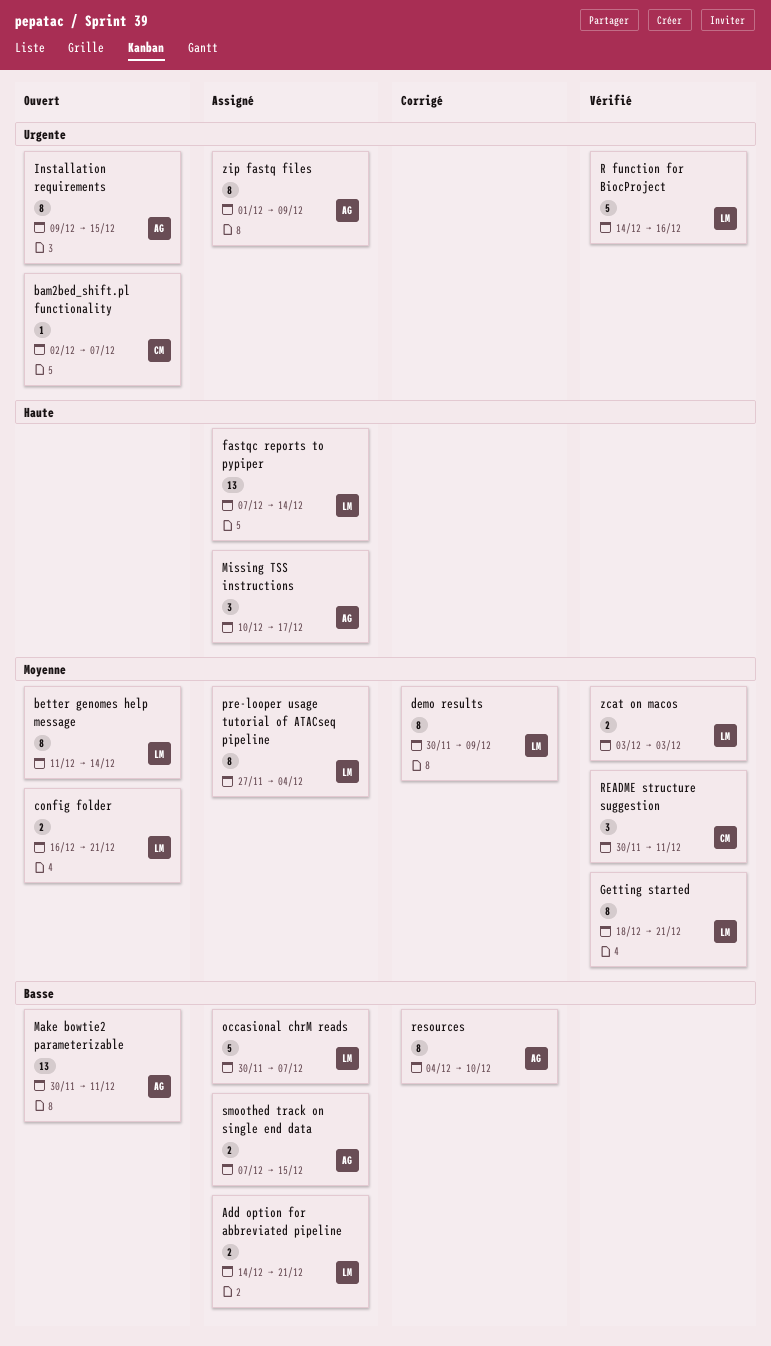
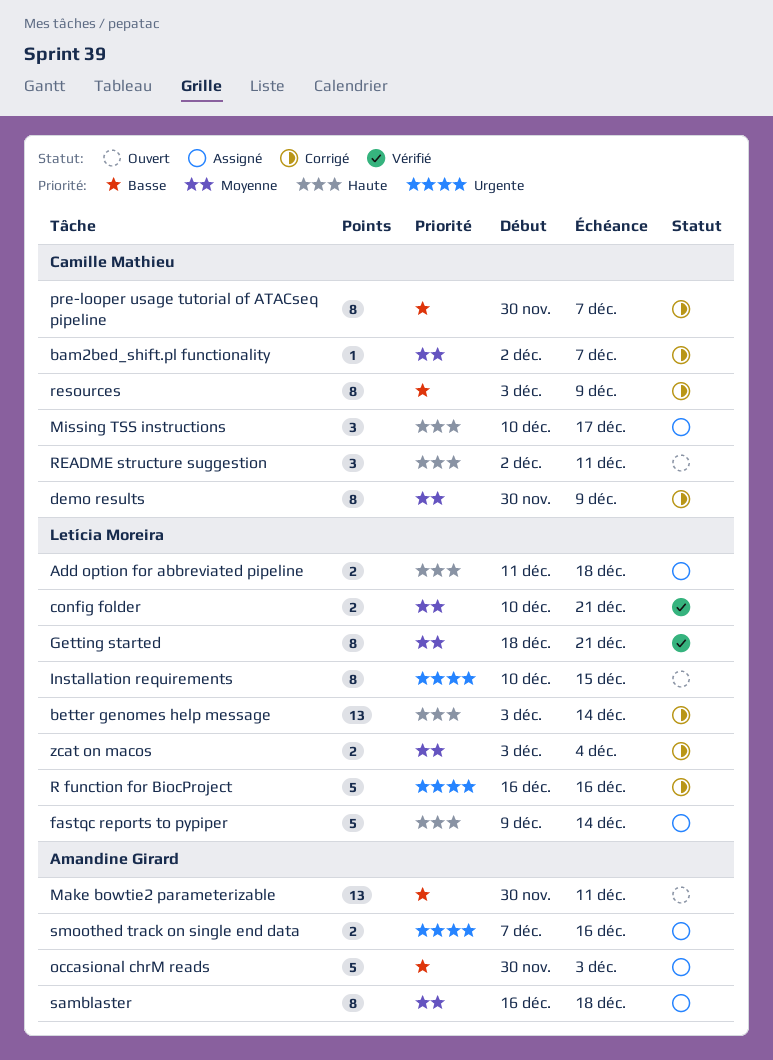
Add option for abbreviated pipeline, priority: Basse -> Haute
Add option for abbreviated pipeline, start: Dec 14 -> Dec 11
Add option for abbreviated pipeline, due: Dec 21 -> Dec 18
bam2bed_shift.pl functionality, status: Ouvert -> Corrigé
bam2bed_shift.pl functionality, priority: Urgente -> Moyenne
better genomes help message, status: Ouvert -> Corrigé
better genomes help message, priority: Moyenne -> Haute
better genomes help message, estimate: 8 -> 13
better genomes help message, start: Dec 11 -> Dec 3
config folder, status: Ouvert -> Vérifié
config folder, start: Dec 16 -> Dec 10
demo results, owner: Letícia Moreira -> Camille Mathieu
fastqc reports to pypiper, estimate: 13 -> 5
fastqc reports to pypiper, start: Dec 7 -> Dec 9
Installation requirements, owner: Amandine Girard -> Letícia Moreira
Installation requirements, start: Dec 9 -> Dec 10
Missing TSS instructions, owner: Amandine Girard -> Camille Mathieu
occasional chrM reads, owner: Letícia Moreira -> Amandine Girard
occasional chrM reads, due: Dec 7 -> Dec 3
pre-looper usage tutorial of ATACseq pipeline, status: Assigné -> Corrigé
pre-looper usage tutorial of ATACseq pipeline, owner: Letícia Moreira -> Camille Mathieu
pre-looper usage tutorial of ATACseq pipeline, priority: Moyenne -> Basse
pre-looper usage tutorial of ATACseq pipeline, start: Nov 27 -> Nov 30
pre-looper usage tutorial of ATACseq pipeline, due: Dec 4 -> Dec 7
R function for BiocProject, status: Vérifié -> Corrigé
R function for BiocProject, start: Dec 14 -> Dec 16
README structure suggestion, status: Vérifié -> Ouvert
README structure suggestion, priority: Moyenne -> Haute
README structure suggestion, start: Nov 30 -> Dec 2
resources, owner: Amandine Girard -> Camille Mathieu
resources, start: Dec 4 -> Dec 3
resources, due: Dec 10 -> Dec 9
samblaster: none -> present
smoothed track on single end data, priority: Basse -> Urgente
smoothed track on single end data, due: Dec 15 -> Dec 16
zcat on macos, status: Vérifié -> Corrigé
zcat on macos, due: Dec 3 -> Dec 4
zip fastq files: present -> none

